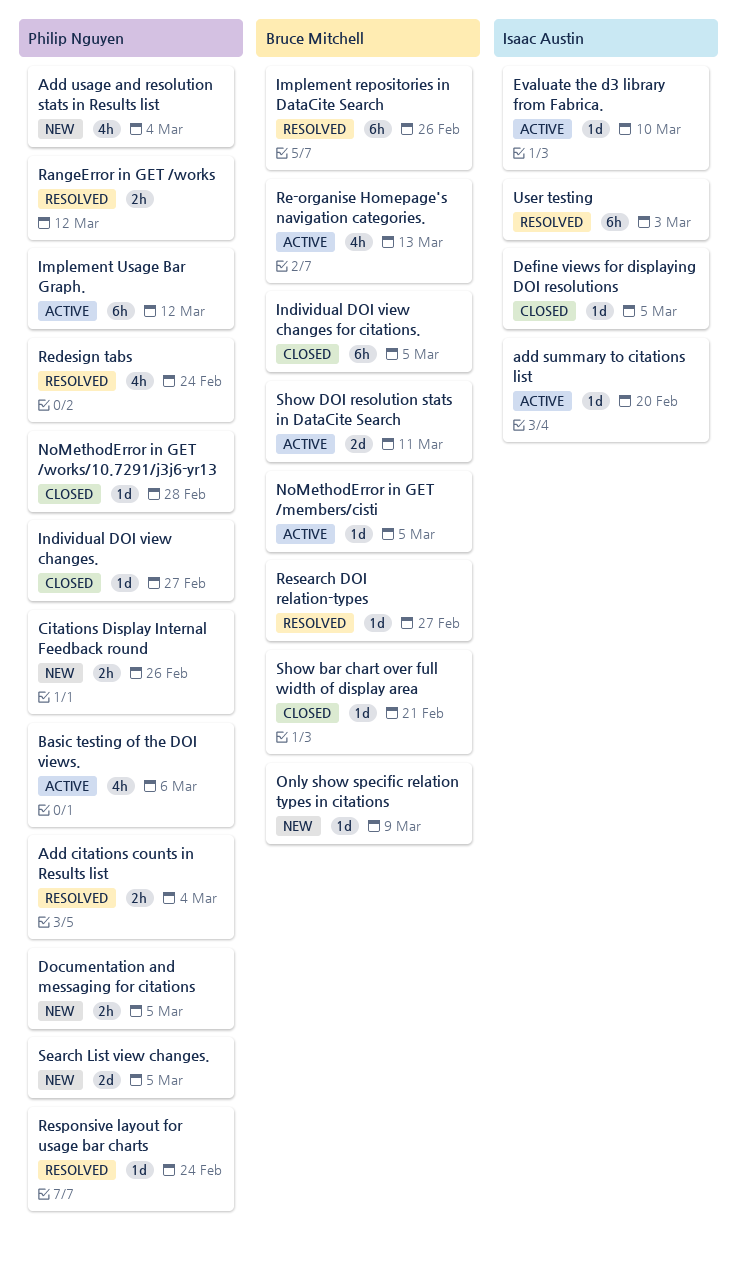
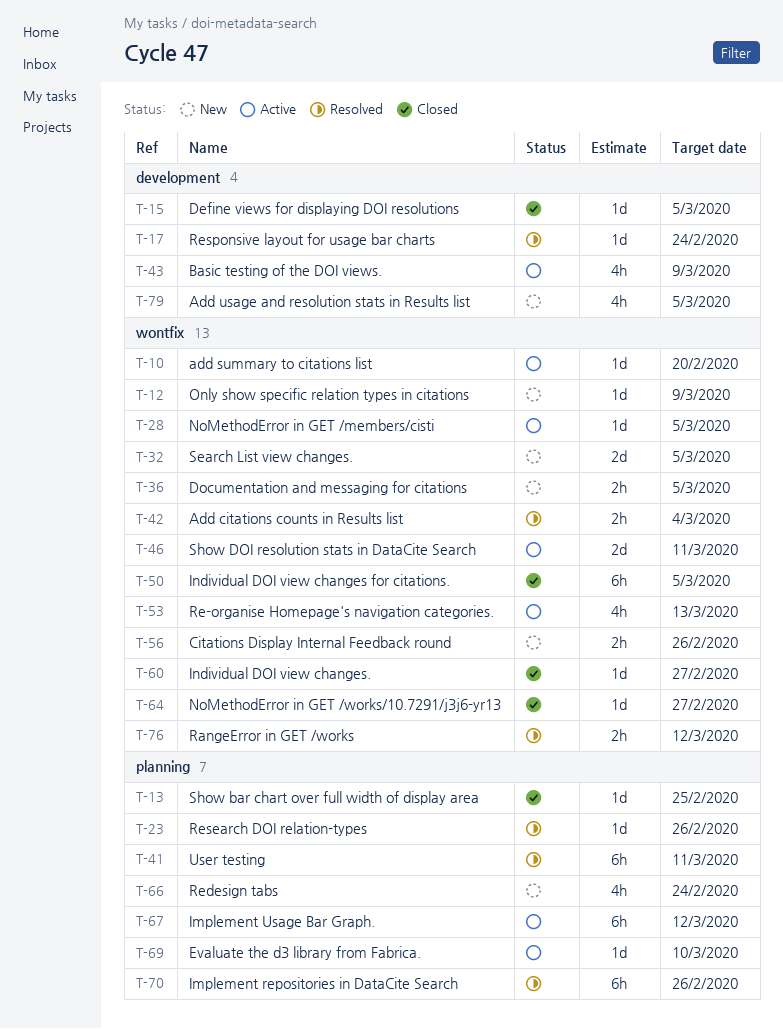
Add usage and resolution stats in Results list, due: Mar 4 -> Mar 5
Basic testing of the DOI views., due: Mar 6 -> Mar 9
NoMethodError in GET /works/10.7291/j3j6-yr13, due: Feb 28 -> Feb 27
Redesign tabs, status: Resolved -> New
Research DOI relation-types, due: Feb 27 -> Feb 26
Show bar chart over full width of display area, due: Feb 21 -> Feb 25
User testing, due: Mar 3 -> Mar 11

